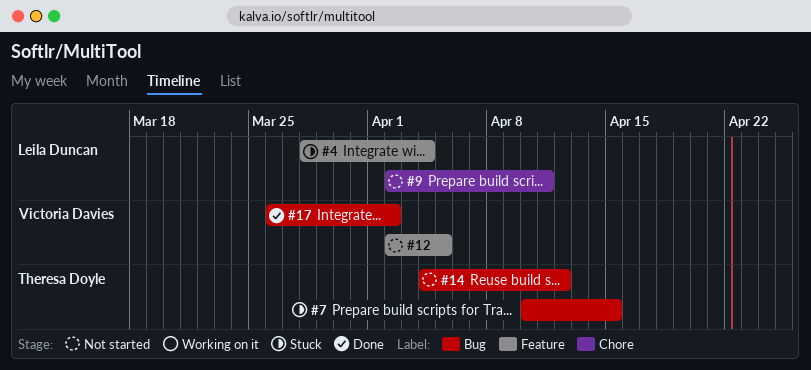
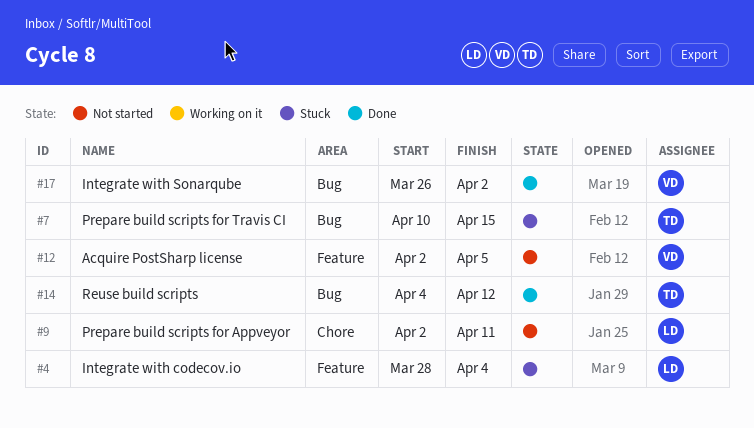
#14, status: Not started -> Done

